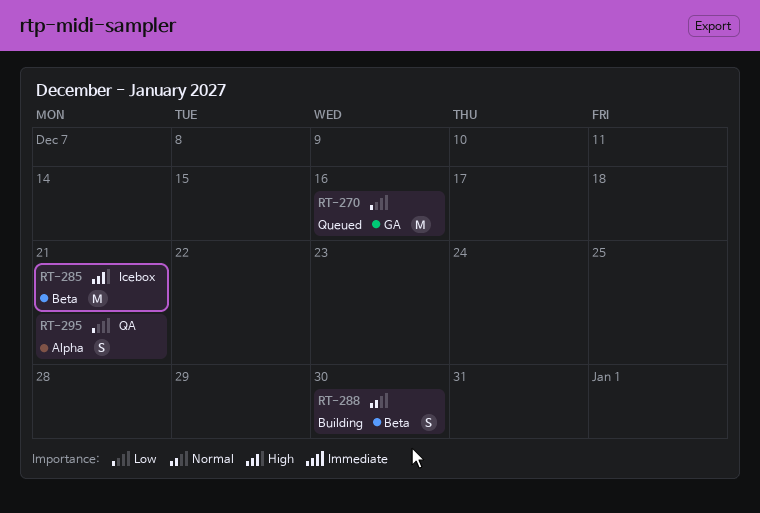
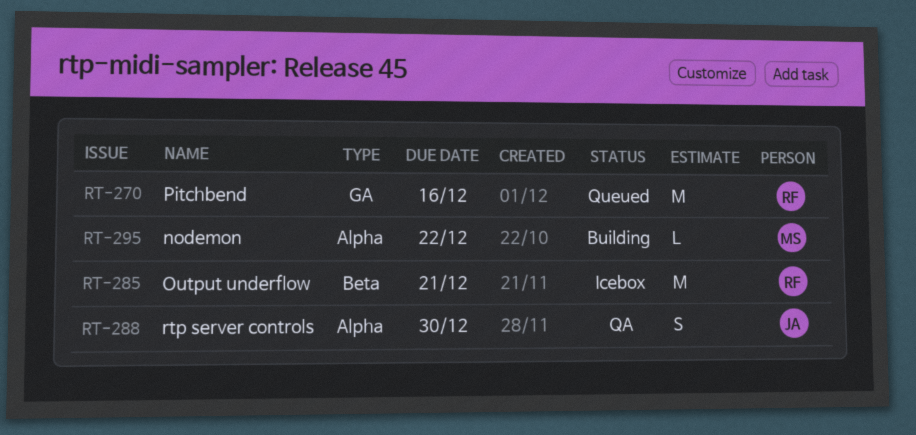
RT-288, status: Building -> QA
RT-288, label: Beta -> Alpha
RT-295, status: QA -> Building
RT-295, estimate: S -> L
RT-295, due: Dec 21 -> Dec 22

